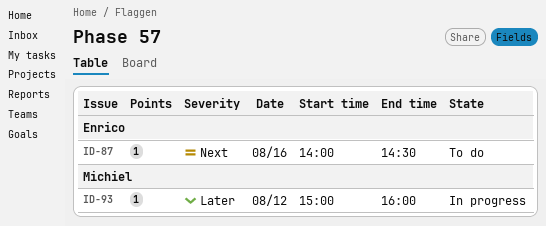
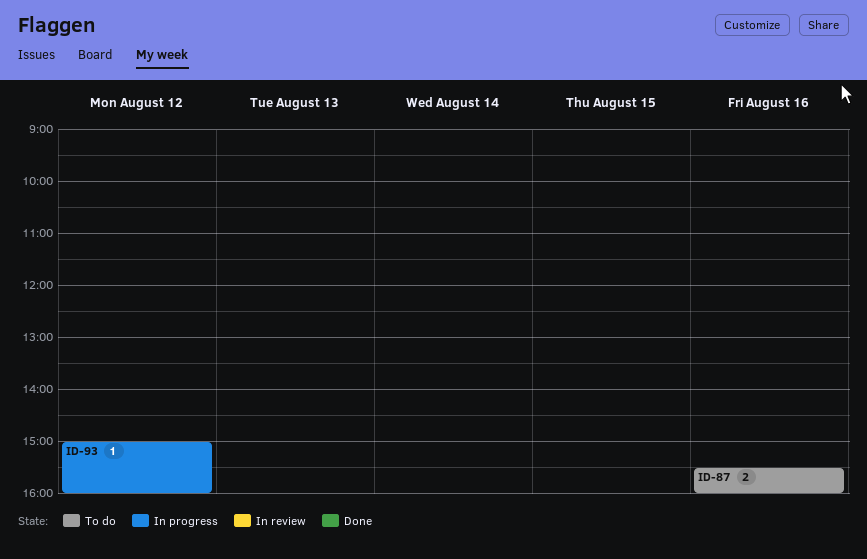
ID-87, estimate: 1 -> 2
ID-87, begins: 14:00 -> 15:30
ID-87, ends: 14:30 -> 16:00

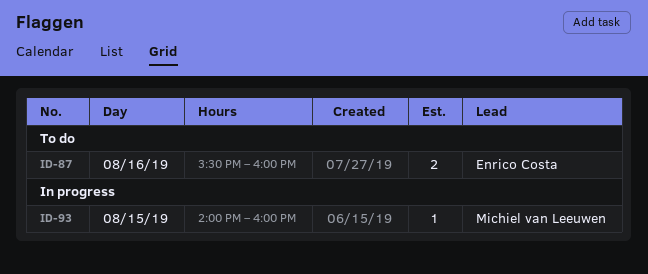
ID-93, day: Aug 12 -> Aug 15
ID-93, begins: 15:00 -> 14:00

